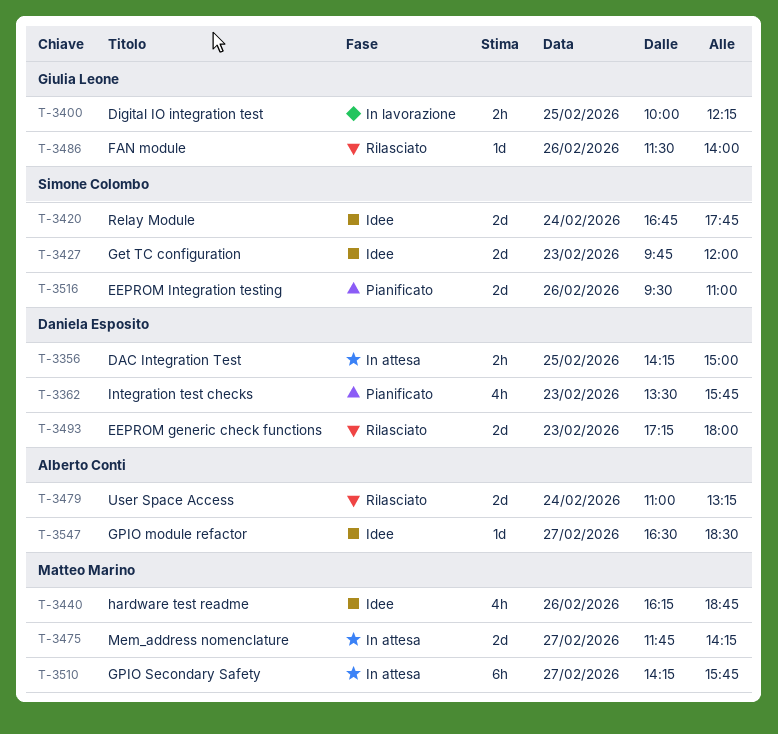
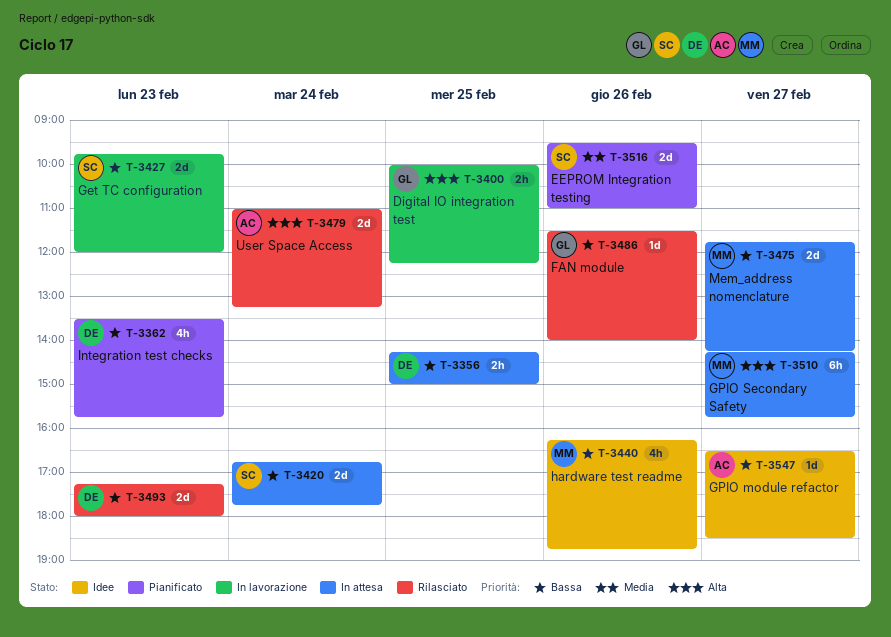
T-3420, status: Idee -> In attesa
T-3427, status: Idee -> In lavorazione

